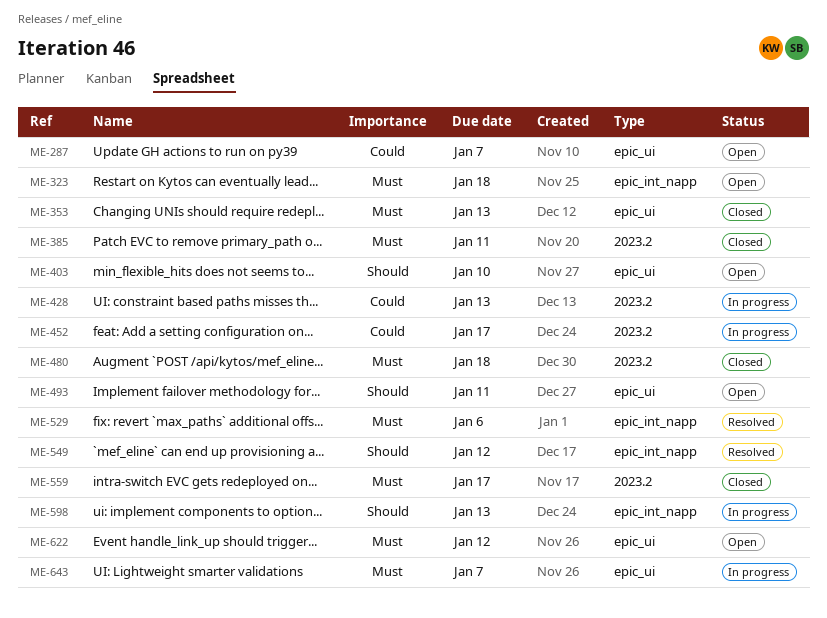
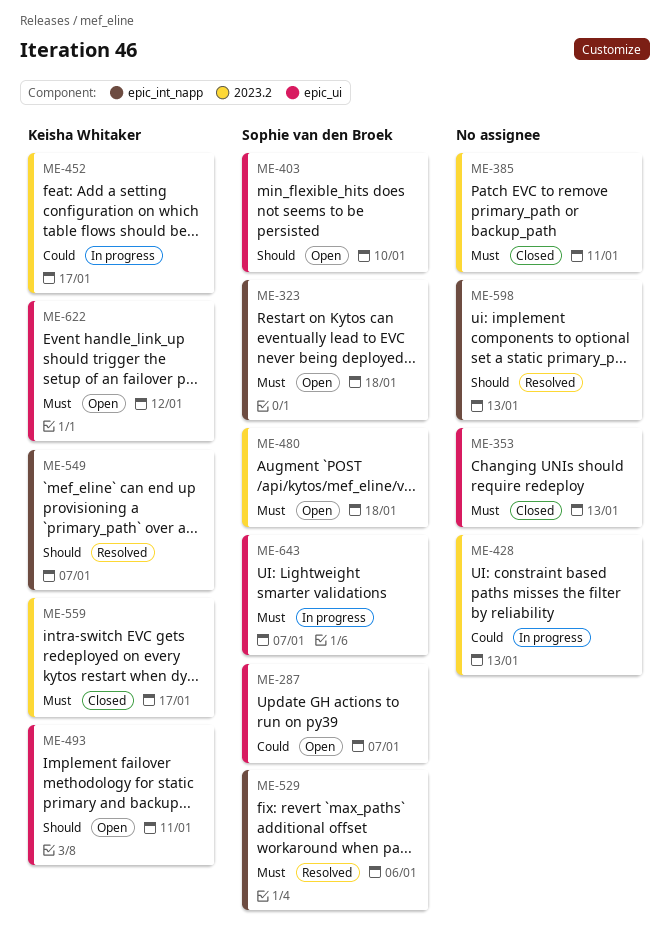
ME-480, status: Closed -> Open
ME-549, due: Jan 12 -> Jan 7
ME-598, status: In progress -> Resolved

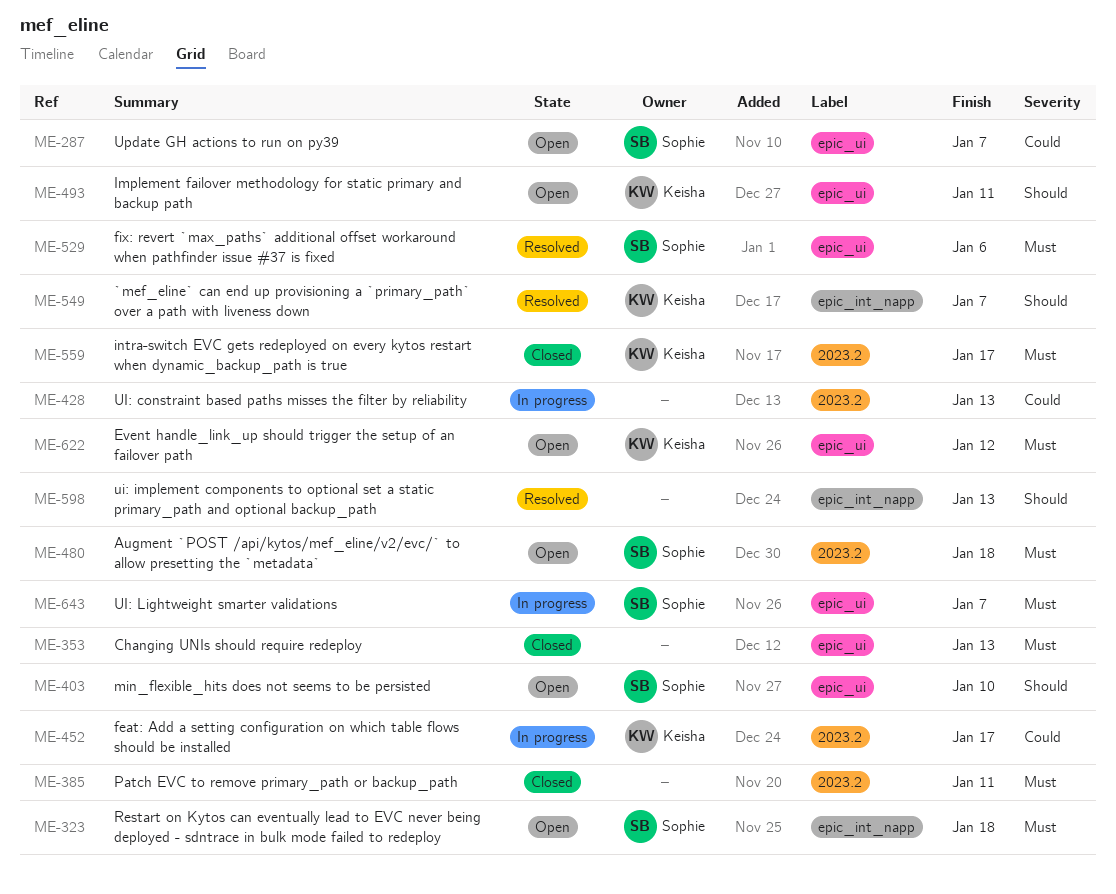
ME-529, label: epic_int_napp -> epic_ui

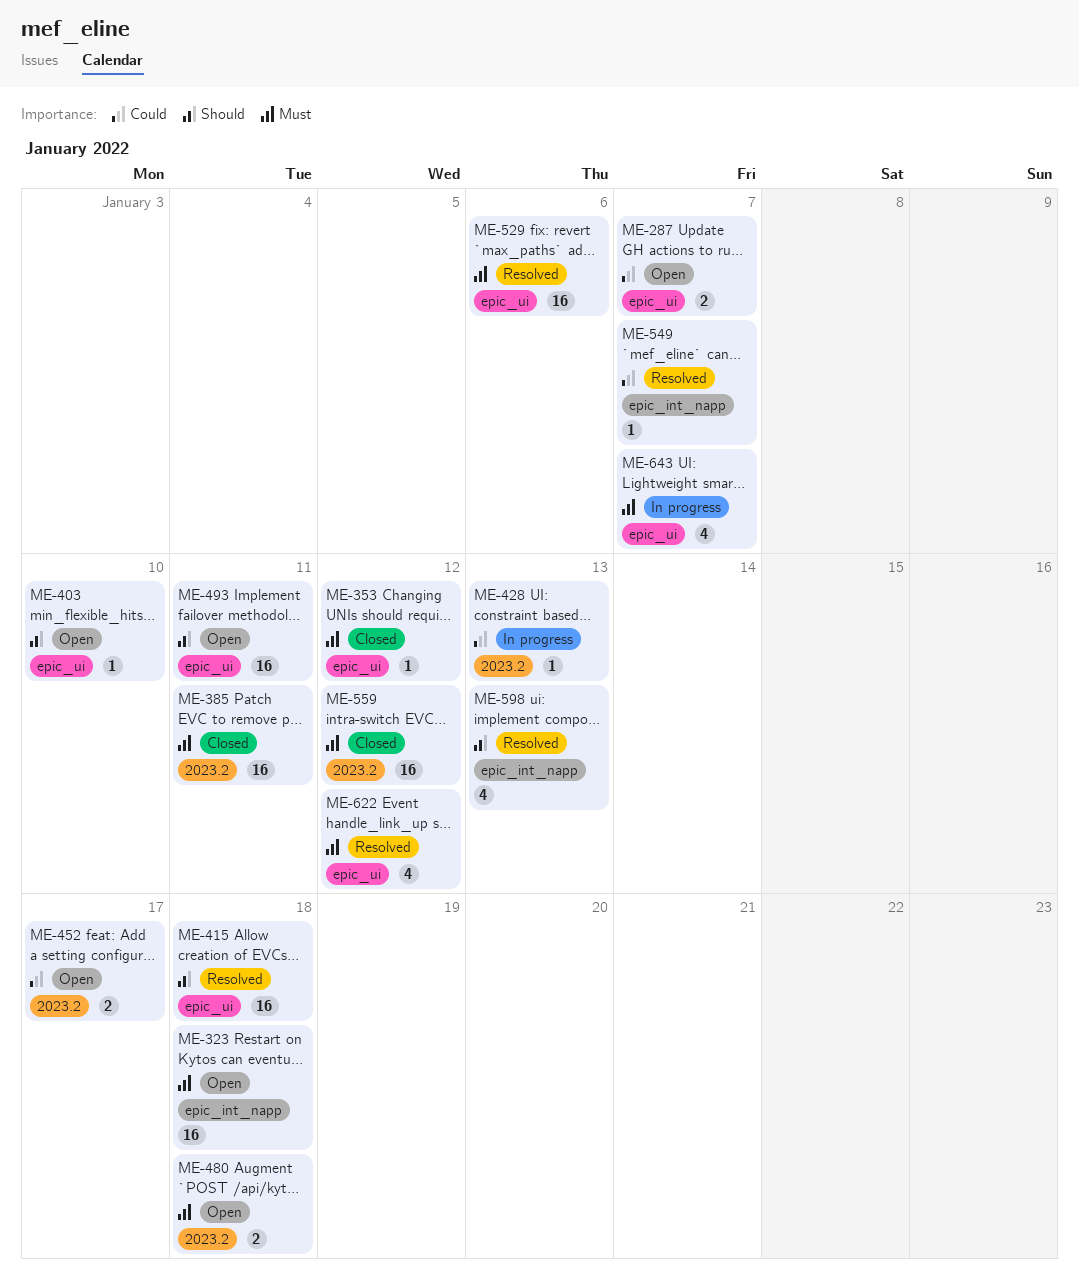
ME-353, due: Jan 13 -> Jan 12
ME-415: none -> present
ME-452, status: In progress -> Open
ME-549, priority: Should -> Could
ME-559, due: Jan 17 -> Jan 12
ME-622, status: Open -> Resolved

